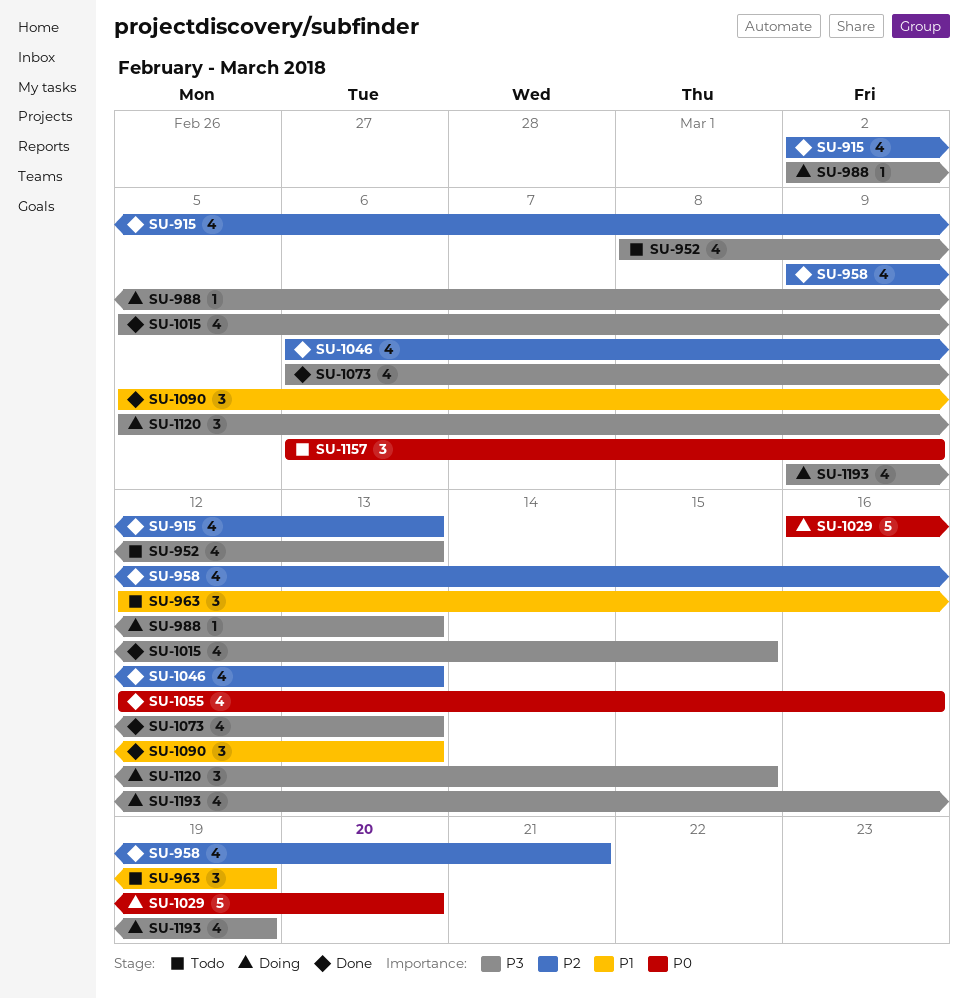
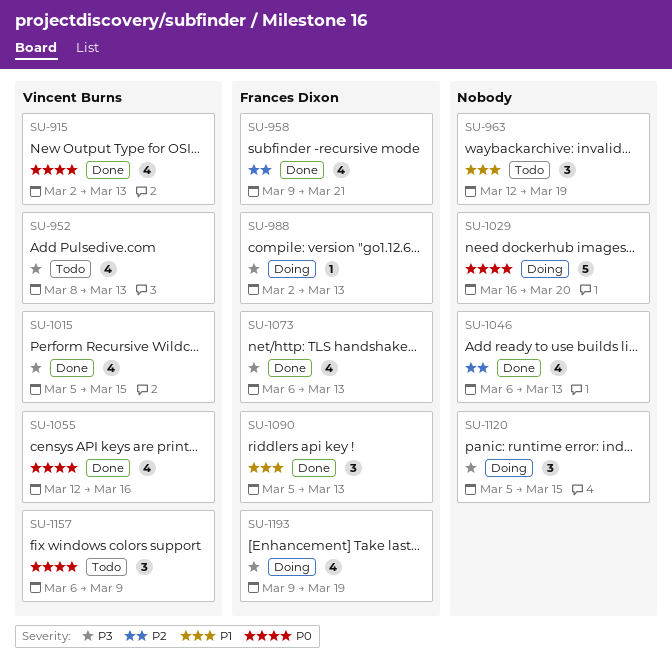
SU-915, priority: P2 -> P0

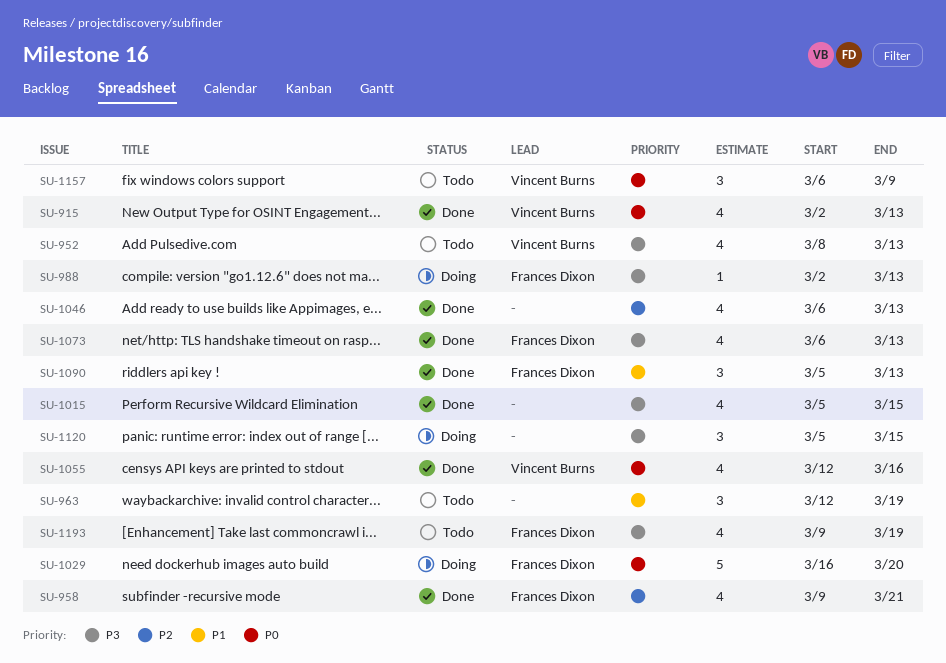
SU-1015, owner: Vincent Burns -> none
SU-1029, owner: none -> Frances Dixon
SU-1193, status: Doing -> Todo

